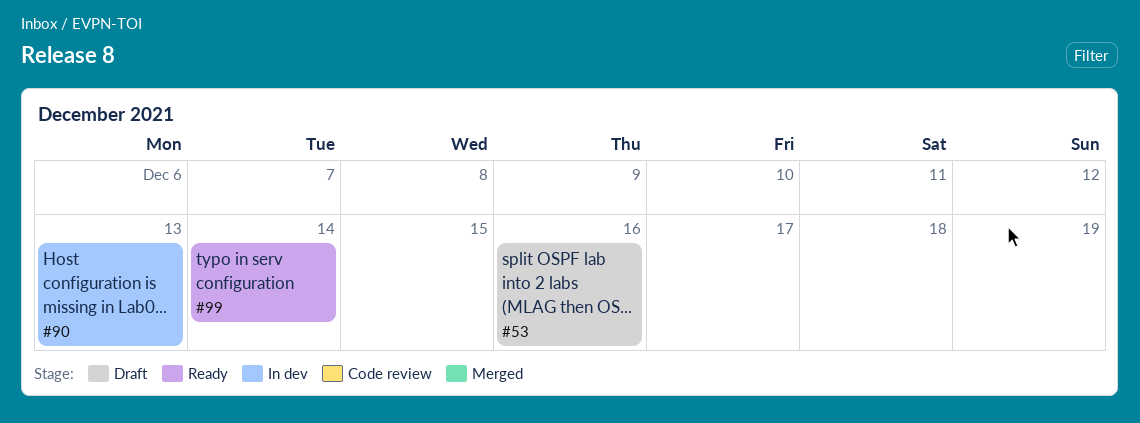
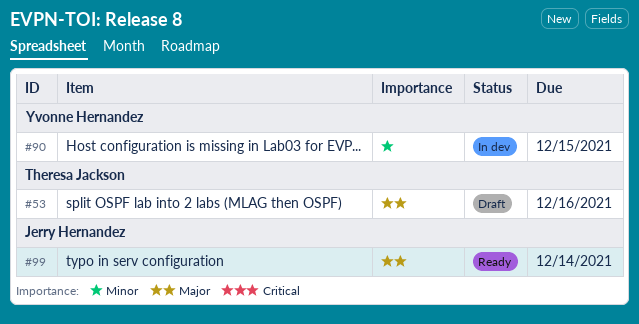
#90, due: Dec 13 -> Dec 15

